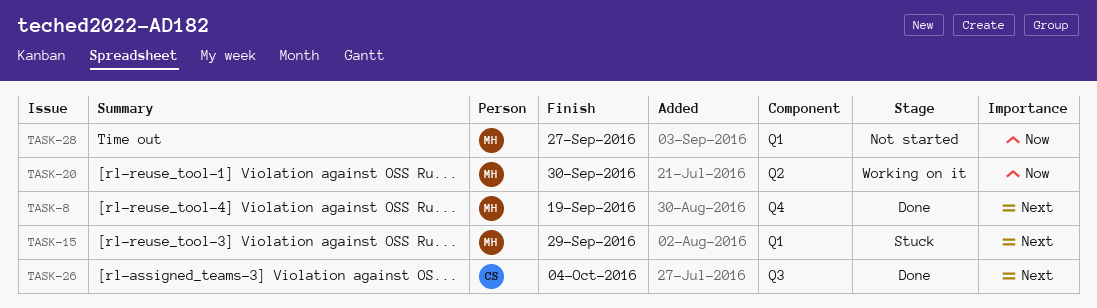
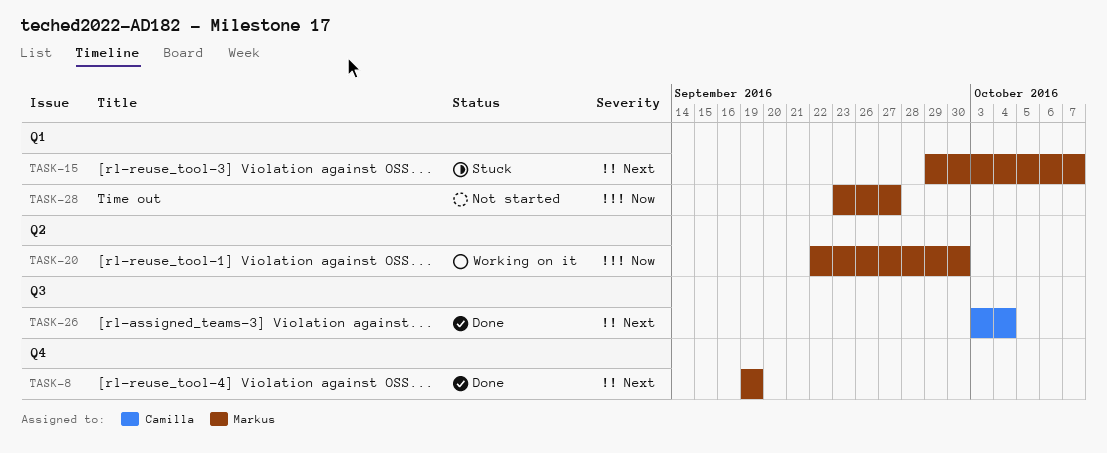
TASK-15, due: Sep 29 -> Oct 7

